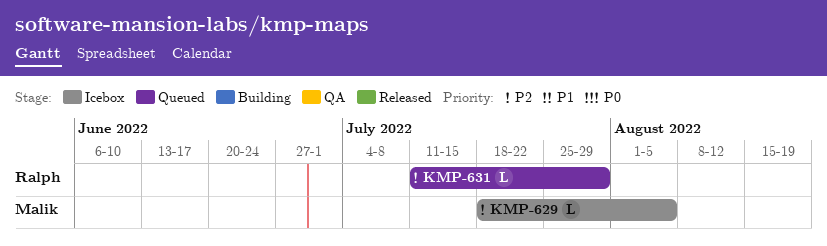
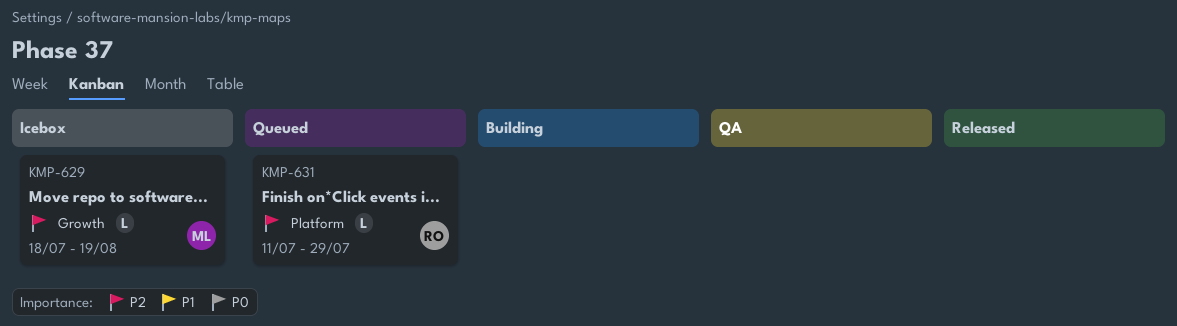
KMP-629, due: Aug 5 -> Aug 19

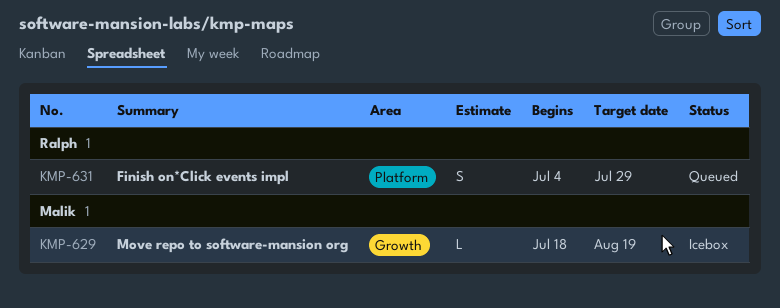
KMP-631, estimate: L -> S
KMP-631, start: Jul 11 -> Jul 4

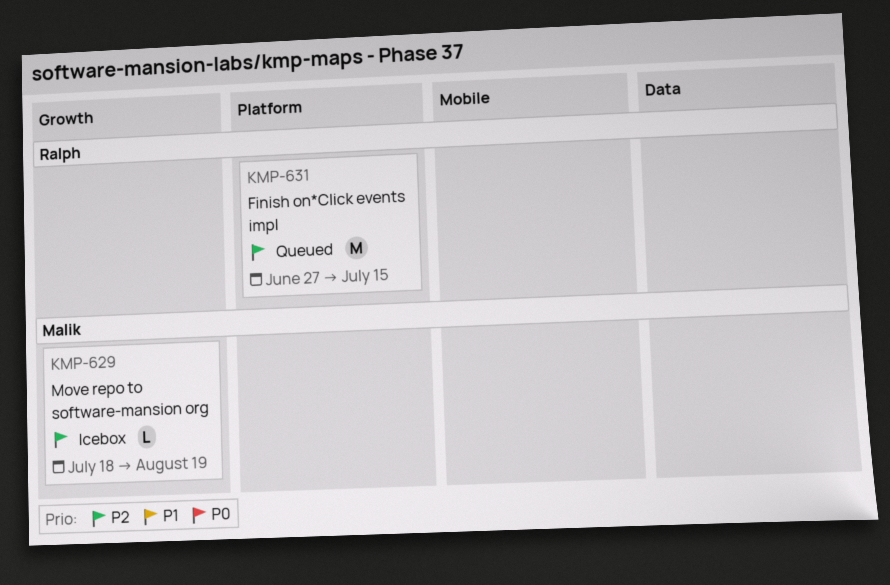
KMP-631, estimate: S -> M
KMP-631, start: Jul 4 -> Jun 27
KMP-631, due: Jul 29 -> Jul 15

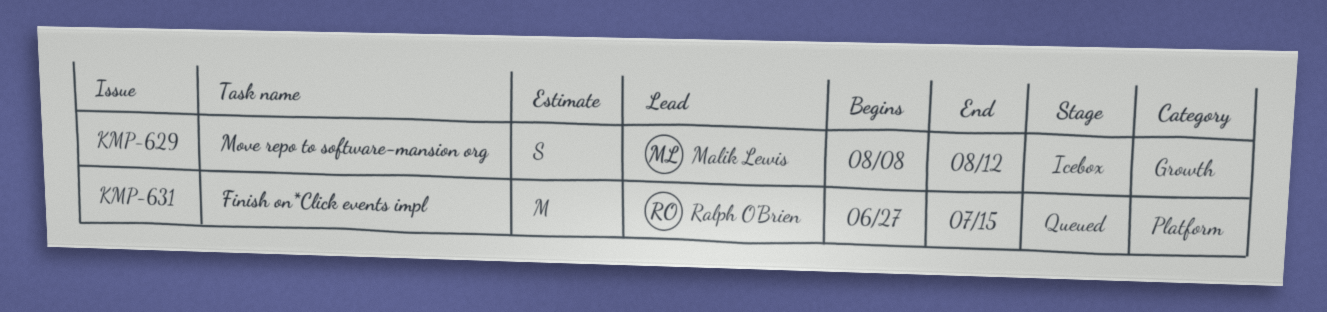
KMP-629, estimate: L -> S
KMP-629, start: Jul 18 -> Aug 8
KMP-629, due: Aug 19 -> Aug 12

